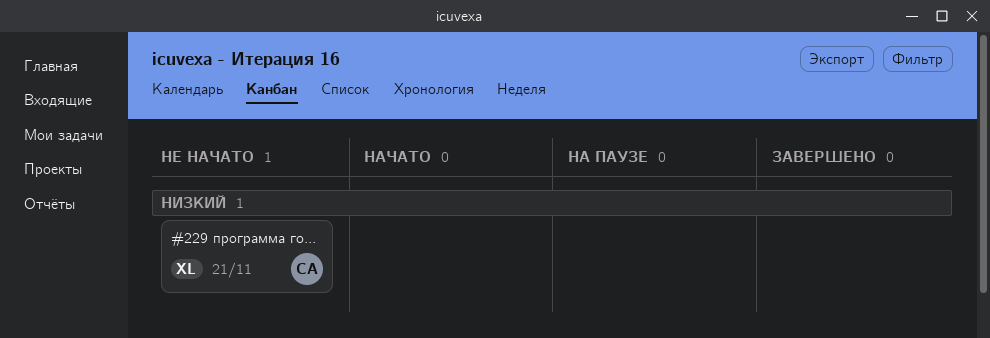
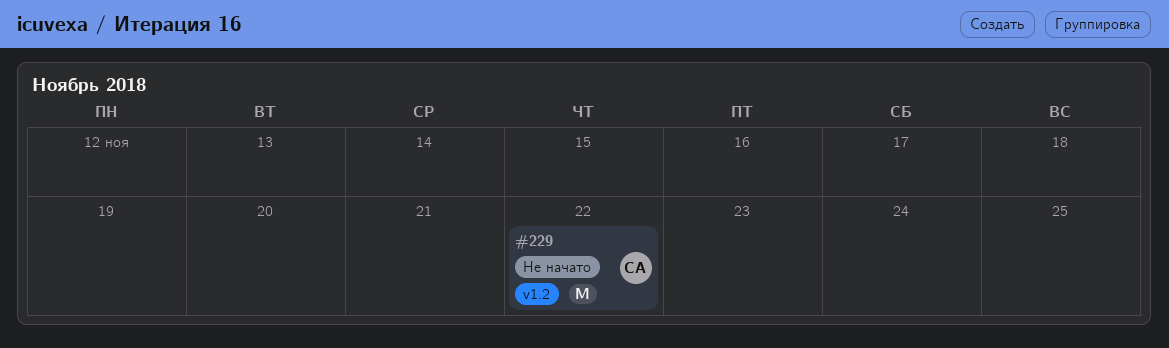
#229, estimate: XL -> M
#229, due: Nov 21 -> Nov 22

